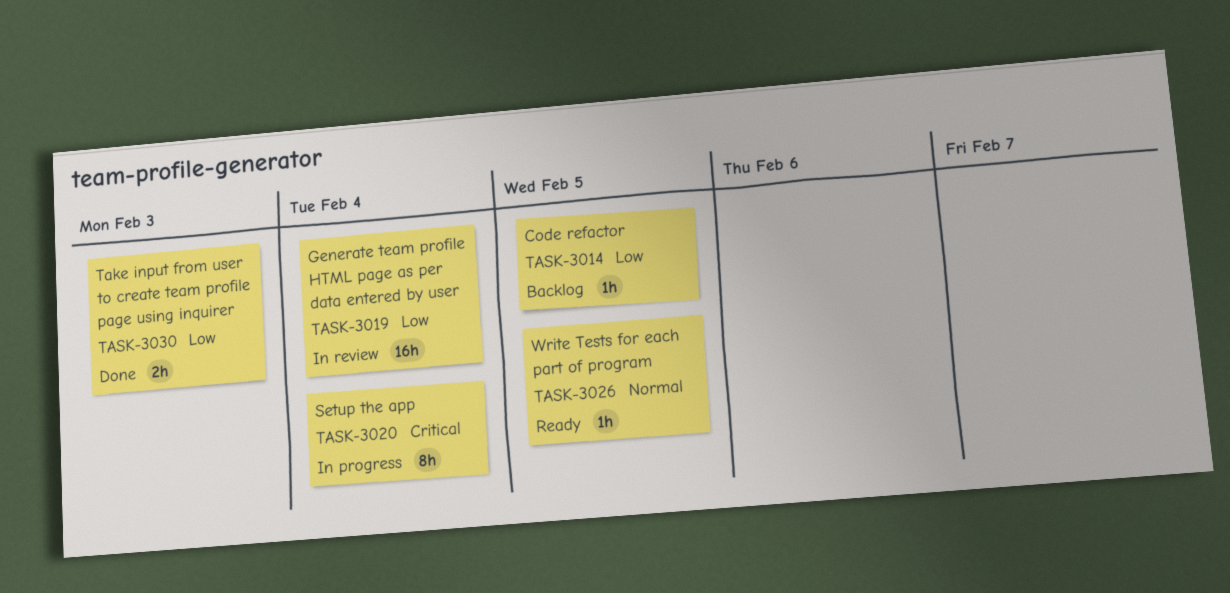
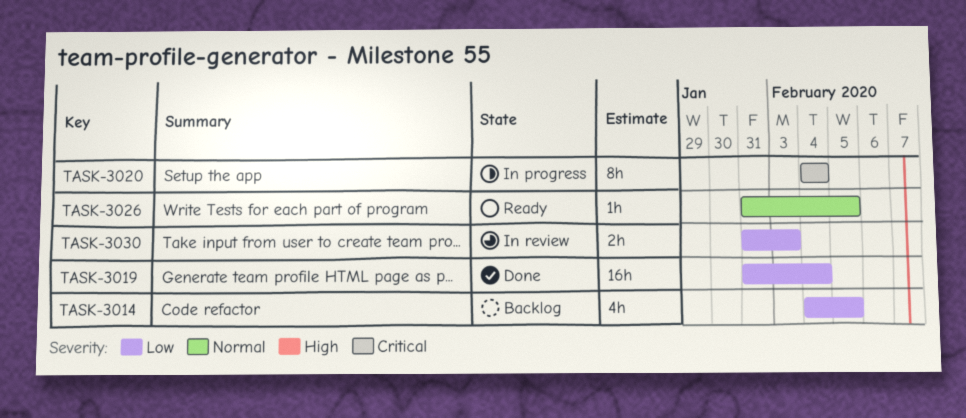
TASK-3014, estimate: 1h -> 4h
TASK-3019, status: In review -> Done
TASK-3030, status: Done -> In review

